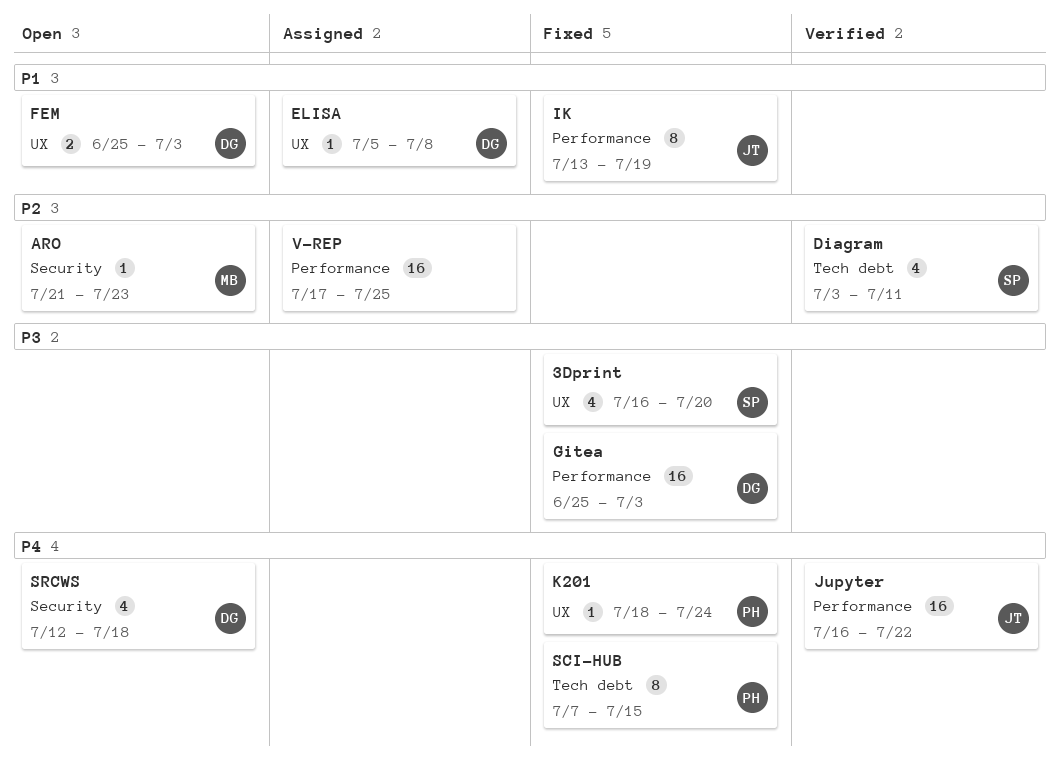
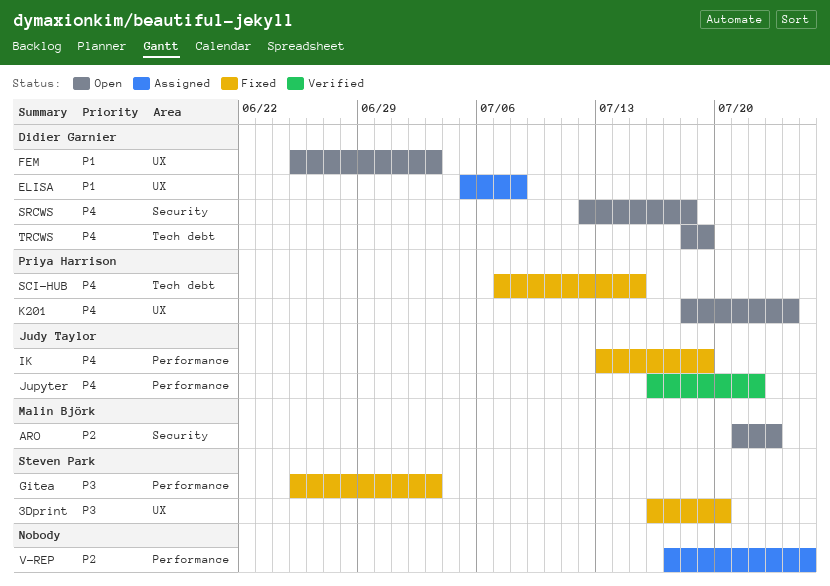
Diagram: present -> none
Gitea, owner: Didier Garnier -> Steven Park
IK, priority: P1 -> P4
K201, status: Fixed -> Open
TRCWS: none -> present

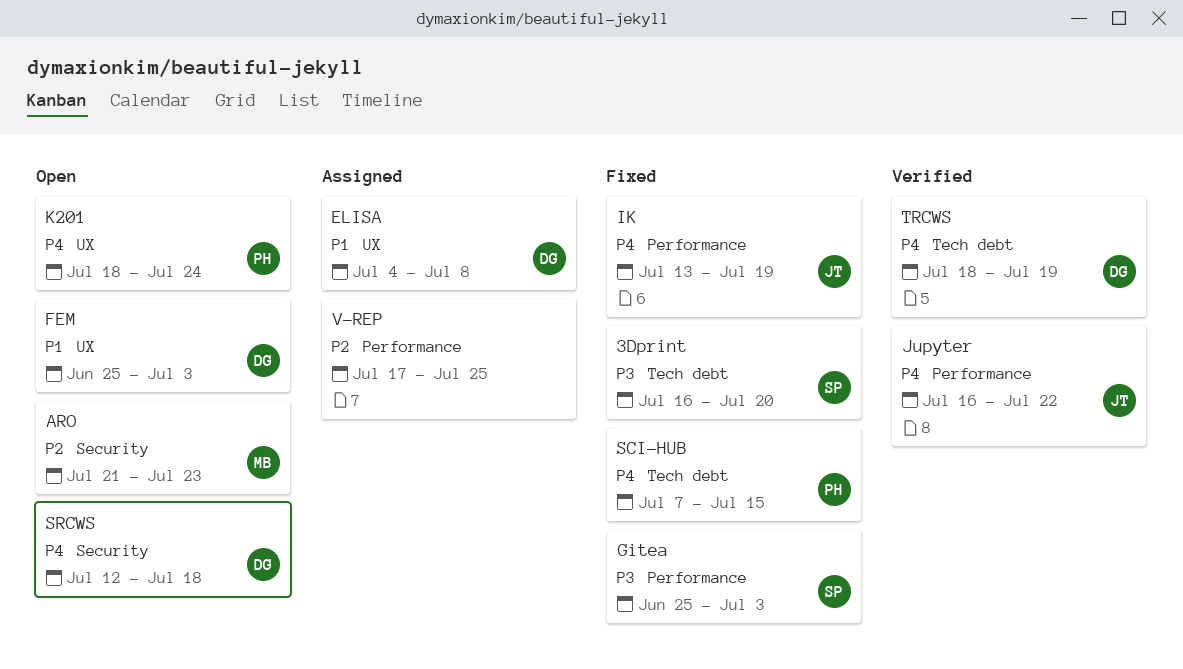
3Dprint, label: UX -> Tech debt
ELISA, start: Jul 5 -> Jul 4
TRCWS, status: Open -> Verified

